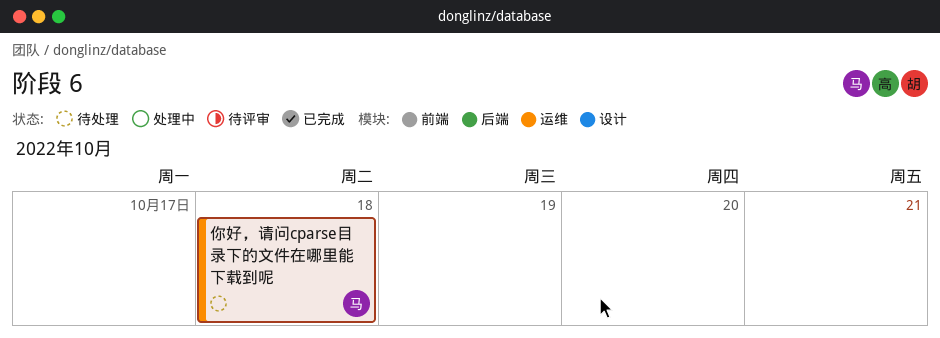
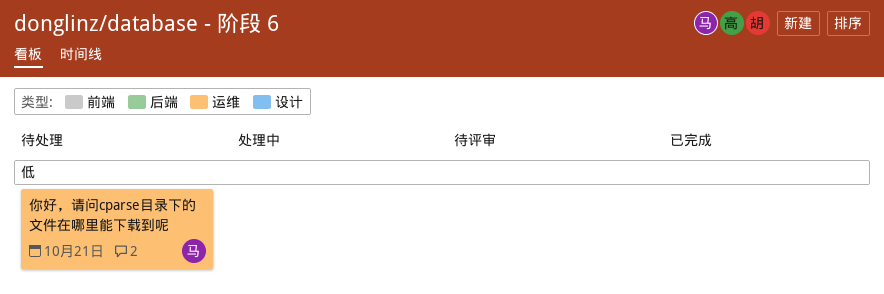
你好，请问cparse目录下的文件在哪里能下载到呢, due: Oct 18 -> Oct 21

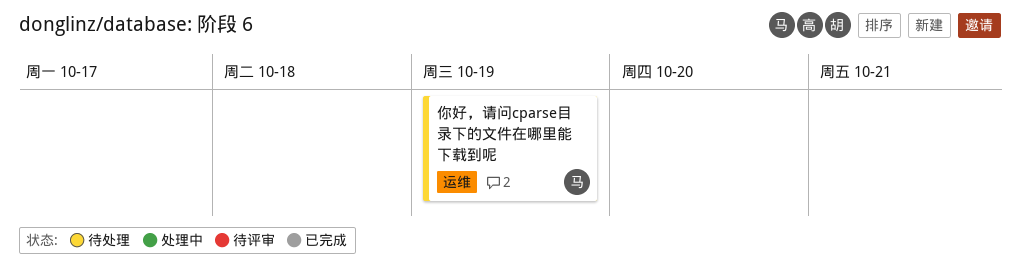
你好，请问cparse目录下的文件在哪里能下载到呢, due: Oct 21 -> Oct 19

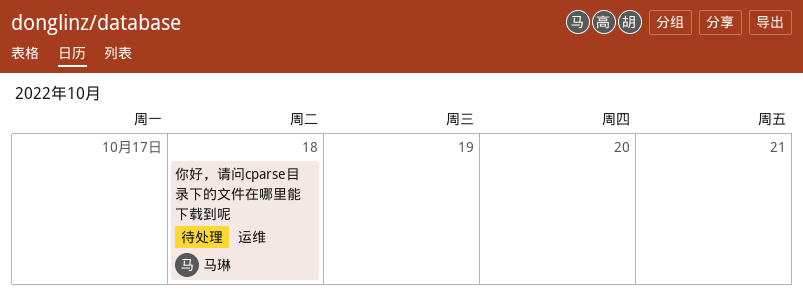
你好，请问cparse目录下的文件在哪里能下载到呢, due: Oct 19 -> Oct 18

